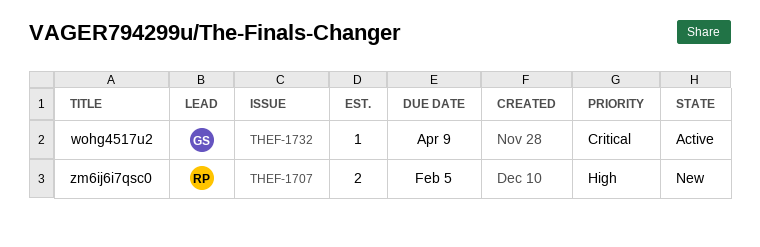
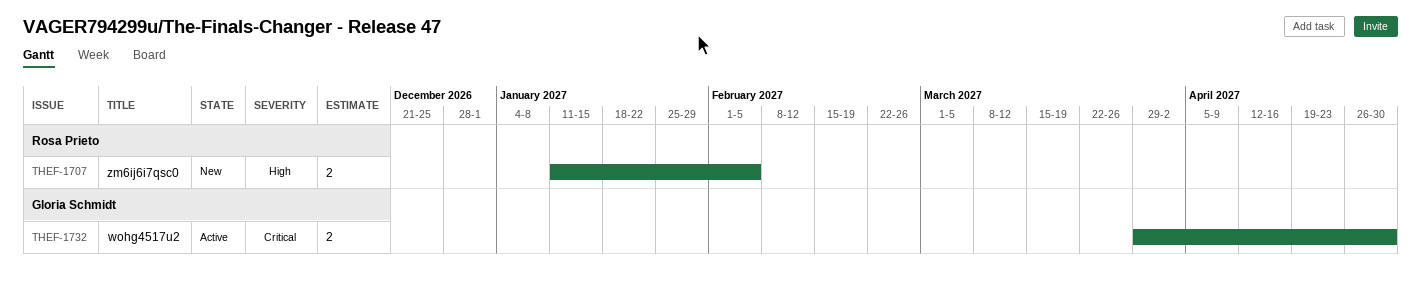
THEF-1732, estimate: 1 -> 2
THEF-1732, due: Apr 9 -> Apr 30

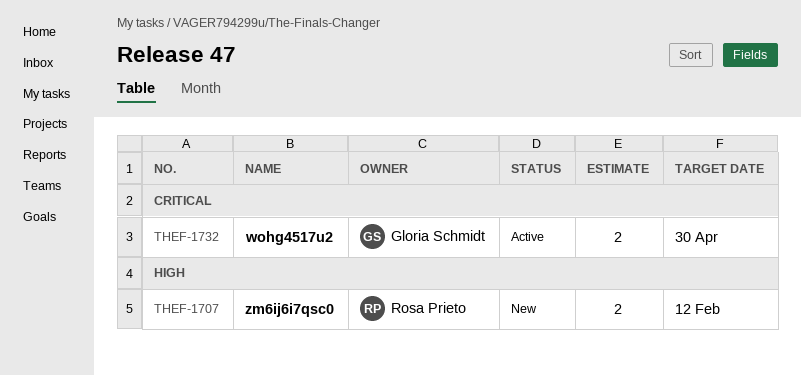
THEF-1707, due: Feb 5 -> Feb 12

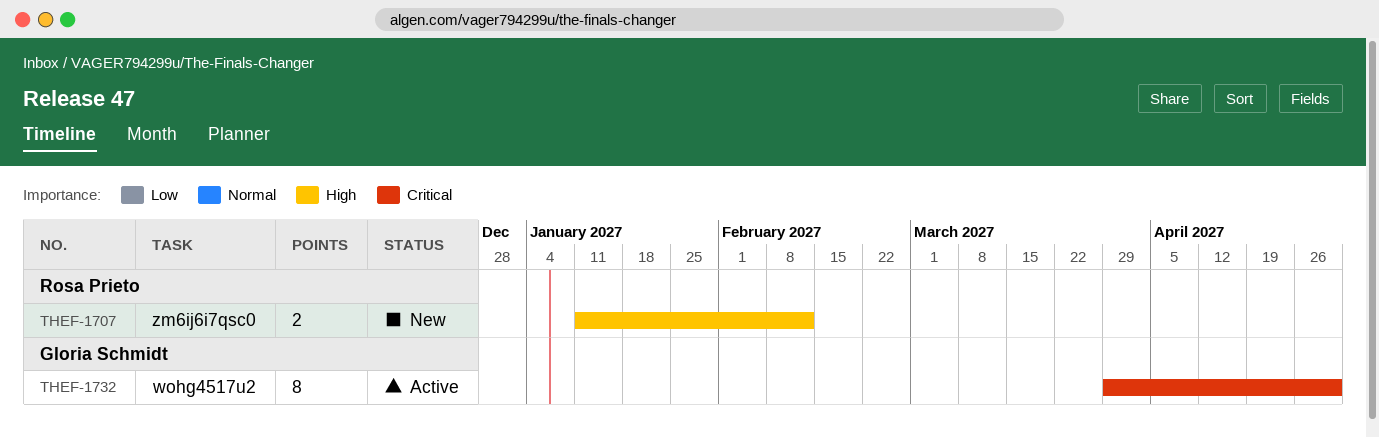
THEF-1732, estimate: 2 -> 8

